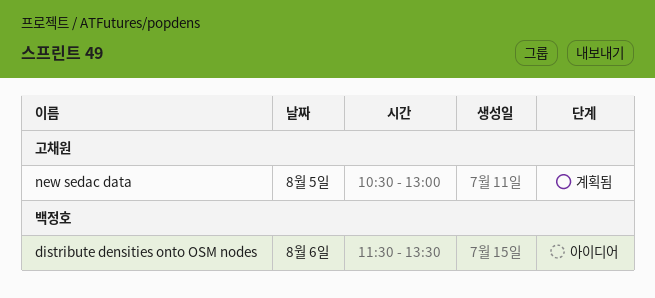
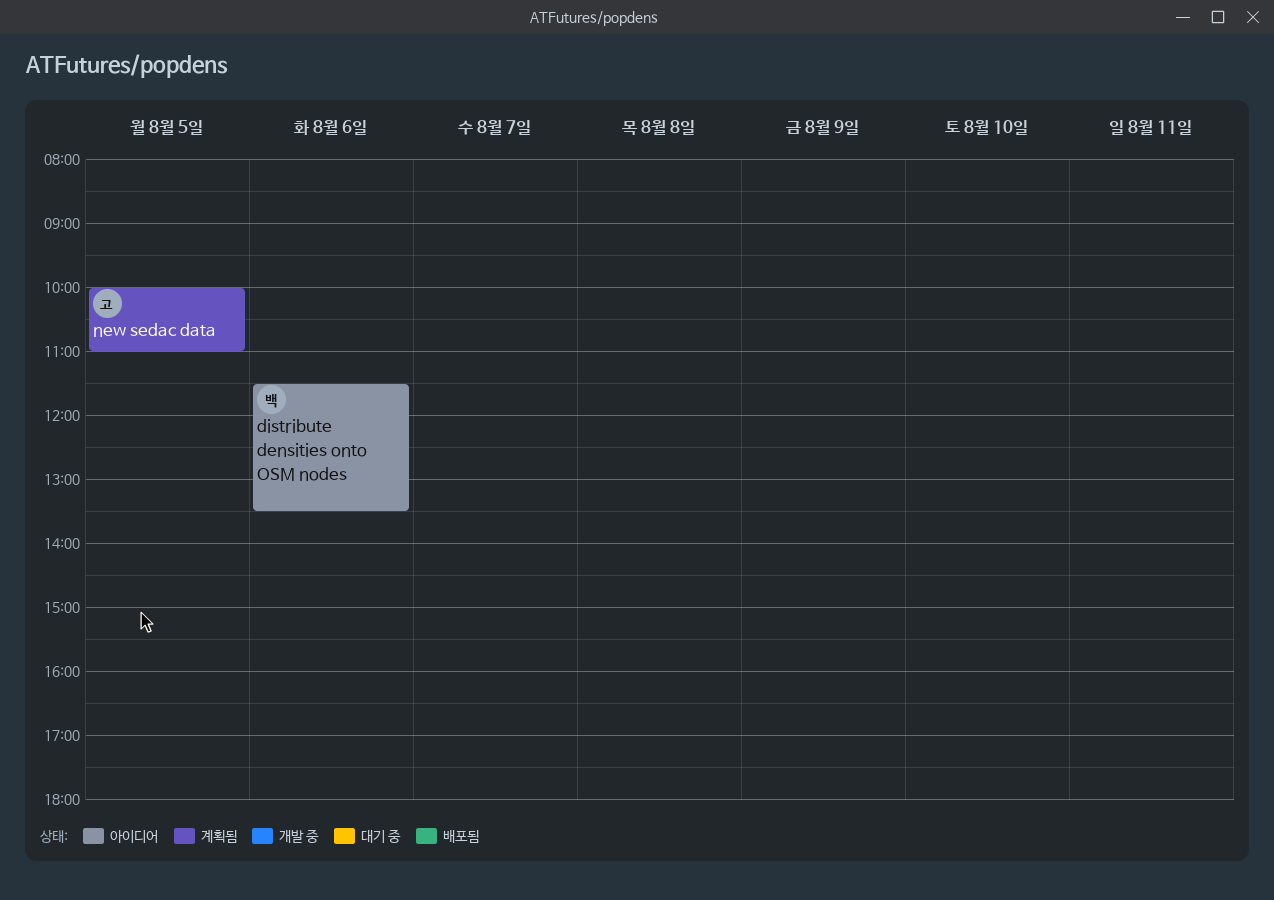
new sedac data, begins: 10:30 -> 10:00
new sedac data, ends: 13:00 -> 11:00

